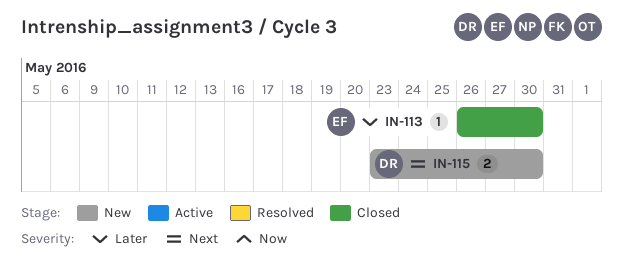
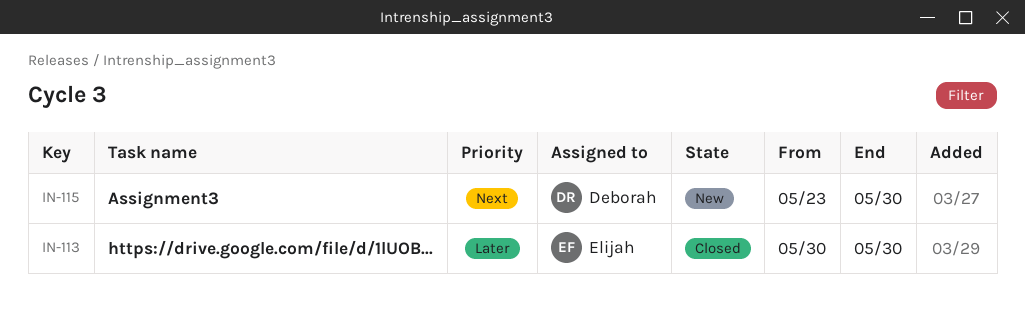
IN-113, start: May 26 -> May 30

